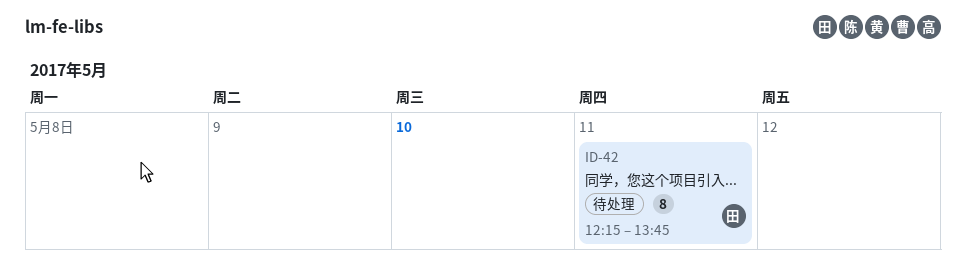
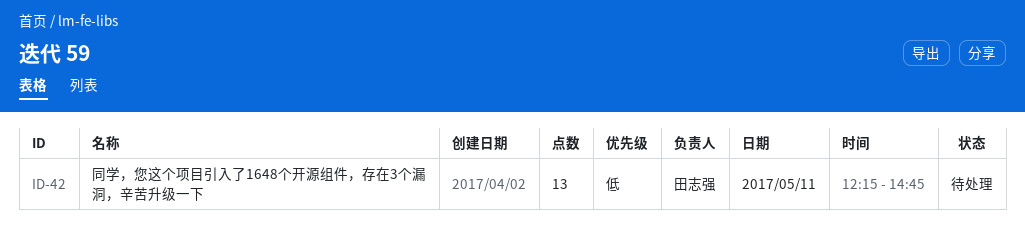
ID-42, estimate: 8 -> 13
ID-42, ends: 13:45 -> 14:45

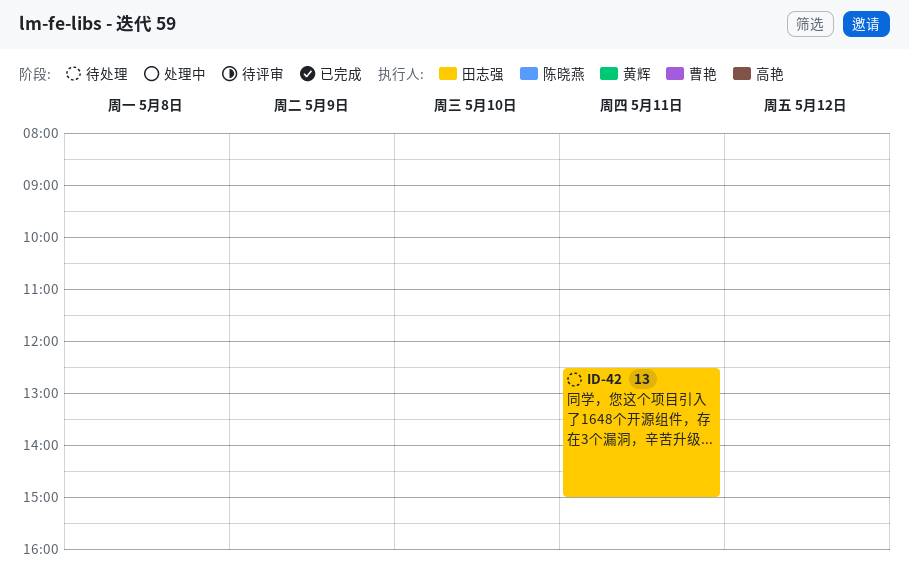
ID-42, begins: 12:15 -> 12:30
ID-42, ends: 14:45 -> 15:00

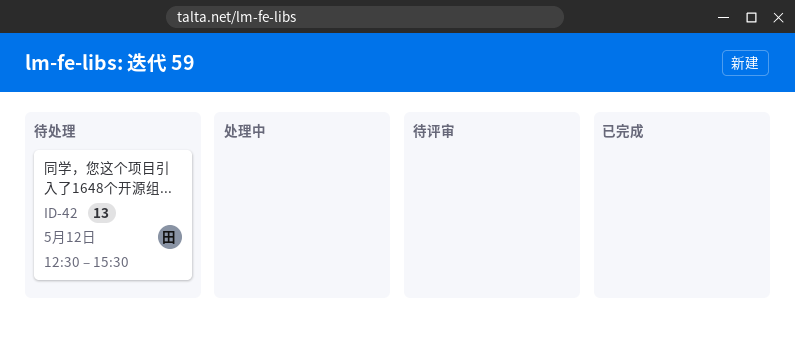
ID-42, day: May 11 -> May 12
ID-42, ends: 15:00 -> 15:30

